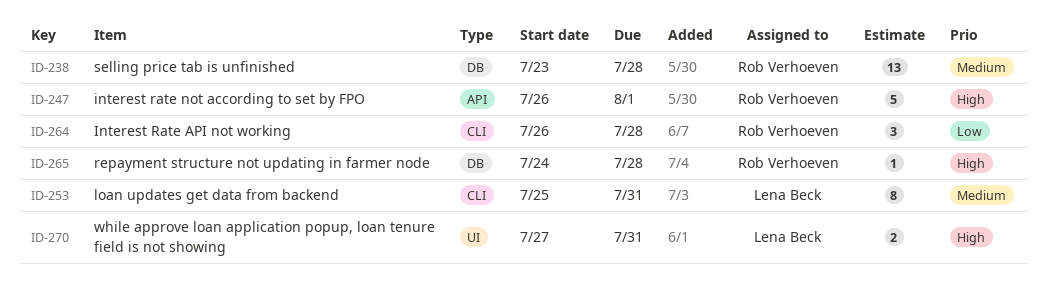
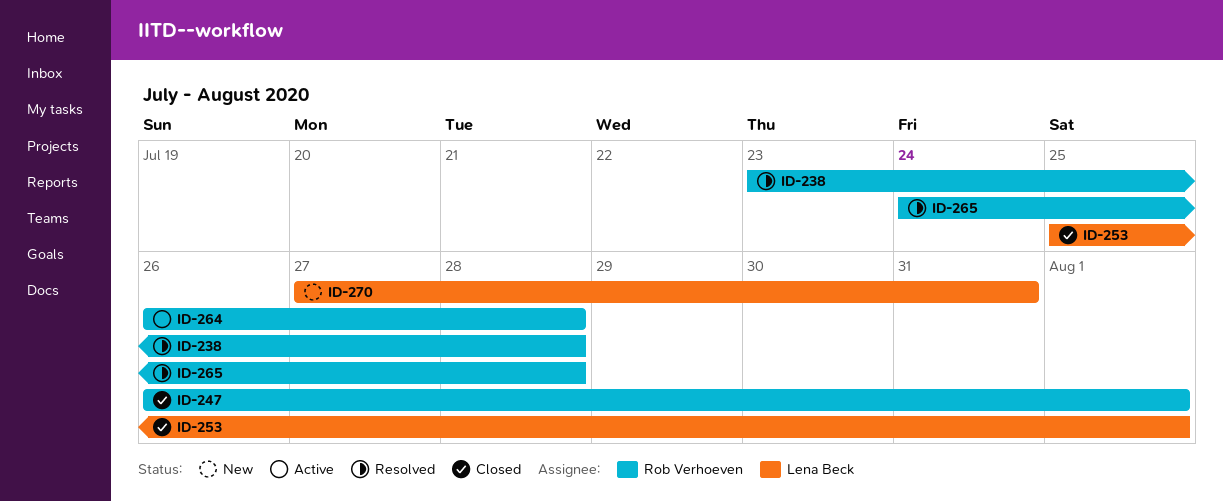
ID-253, due: Jul 31 -> Aug 1

